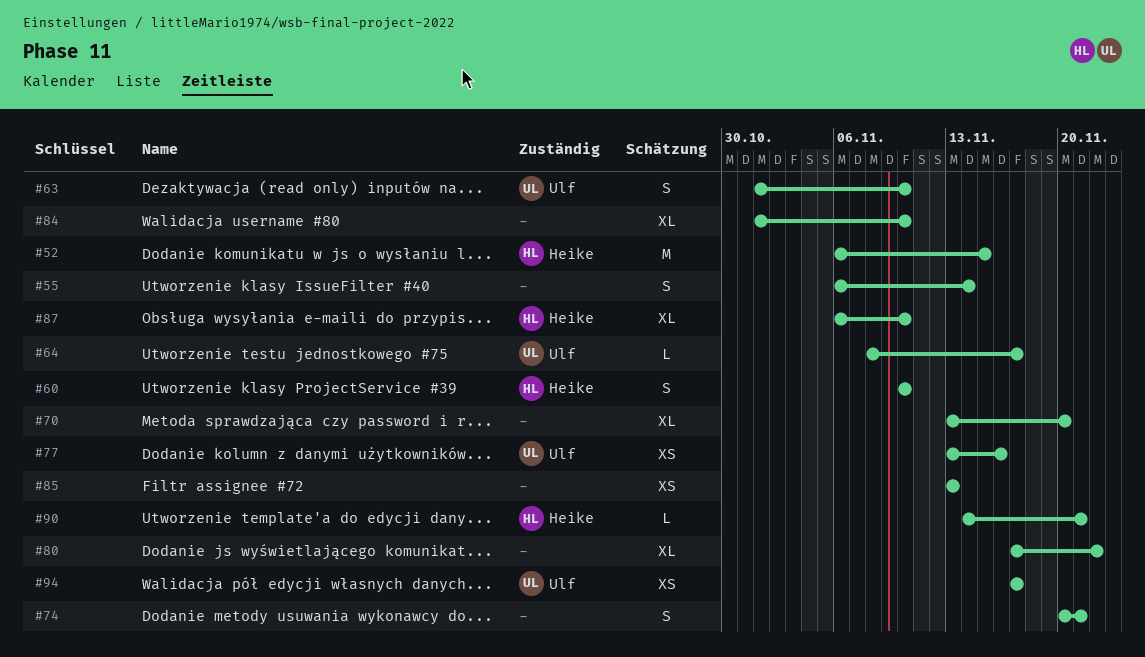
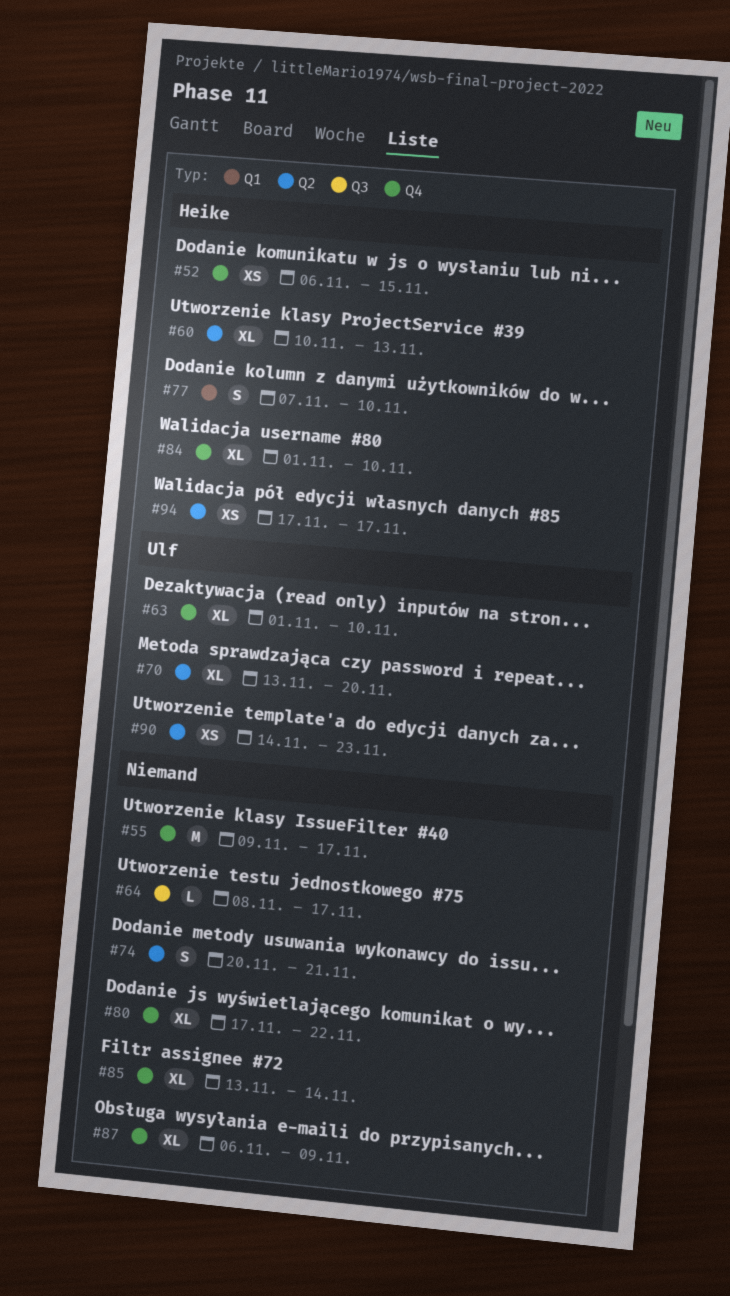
#52, estimate: M -> XS
#55, estimate: S -> M
#55, start: Nov 6 -> Nov 9
#55, due: Nov 14 -> Nov 17
#60, estimate: S -> XL
#60, due: Nov 10 -> Nov 13
#63, estimate: S -> XL
#64, owner: Ulf -> none
#70, owner: none -> Ulf
#77, owner: Ulf -> Heike
#77, estimate: XS -> S
#77, start: Nov 13 -> Nov 7
#77, due: Nov 16 -> Nov 10
#84, owner: none -> Heike
#85, estimate: XS -> XL
#85, due: Nov 13 -> Nov 14
#87, owner: Heike -> none
#87, due: Nov 10 -> Nov 9
#90, owner: Heike -> Ulf
#90, estimate: L -> XS
#90, due: Nov 21 -> Nov 23
#94, owner: Ulf -> Heike

